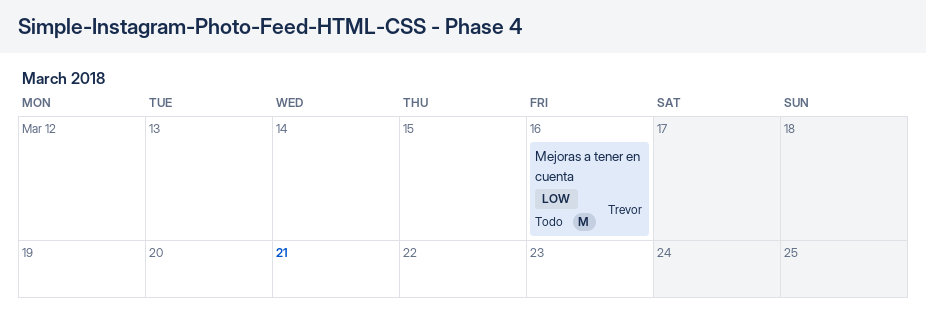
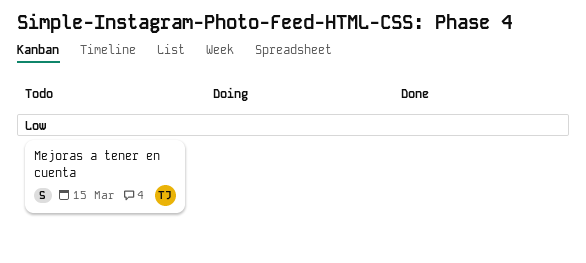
Mejoras a tener en cuenta, estimate: M -> S
Mejoras a tener en cuenta, due: Mar 16 -> Mar 15

